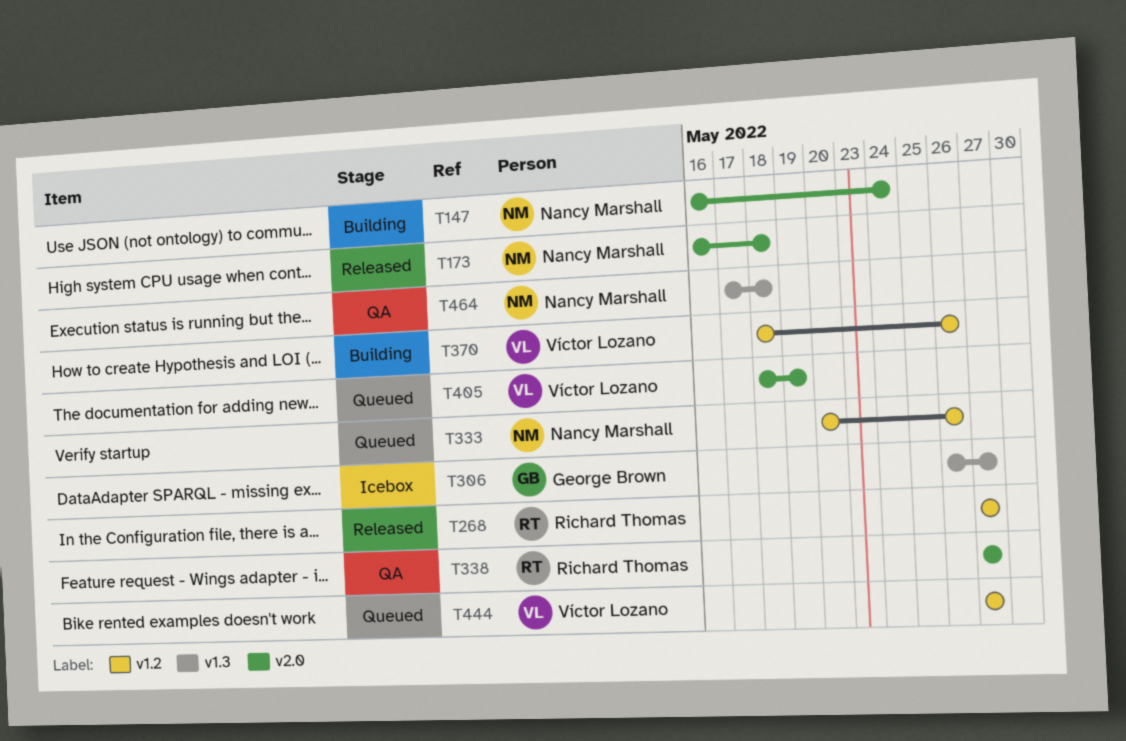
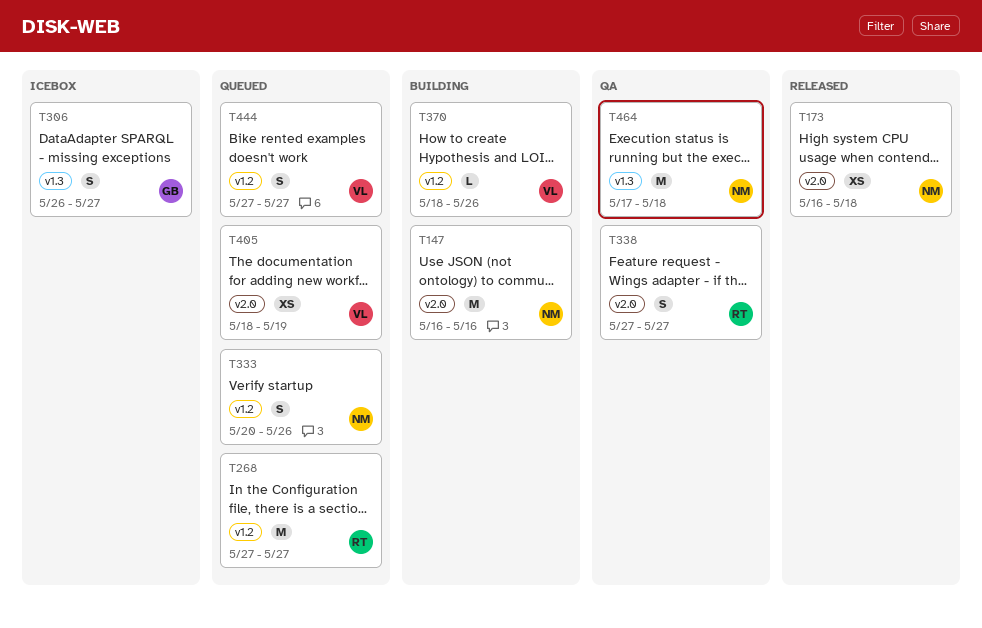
T147, due: May 24 -> May 16
T268, status: Released -> Queued

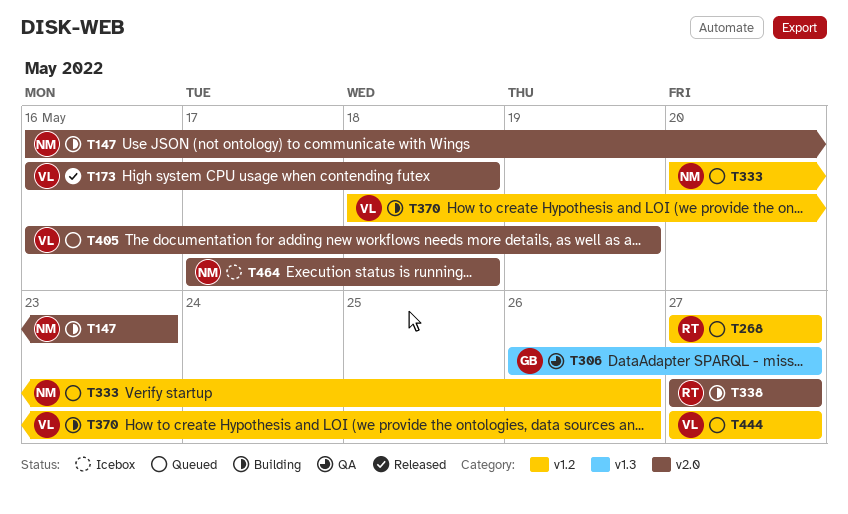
T147, due: May 16 -> May 23
T173, owner: NM -> VL
T306, status: Icebox -> QA
T338, status: QA -> Building
T405, start: May 18 -> May 16
T464, status: QA -> Icebox
T464, label: v1.3 -> v2.0

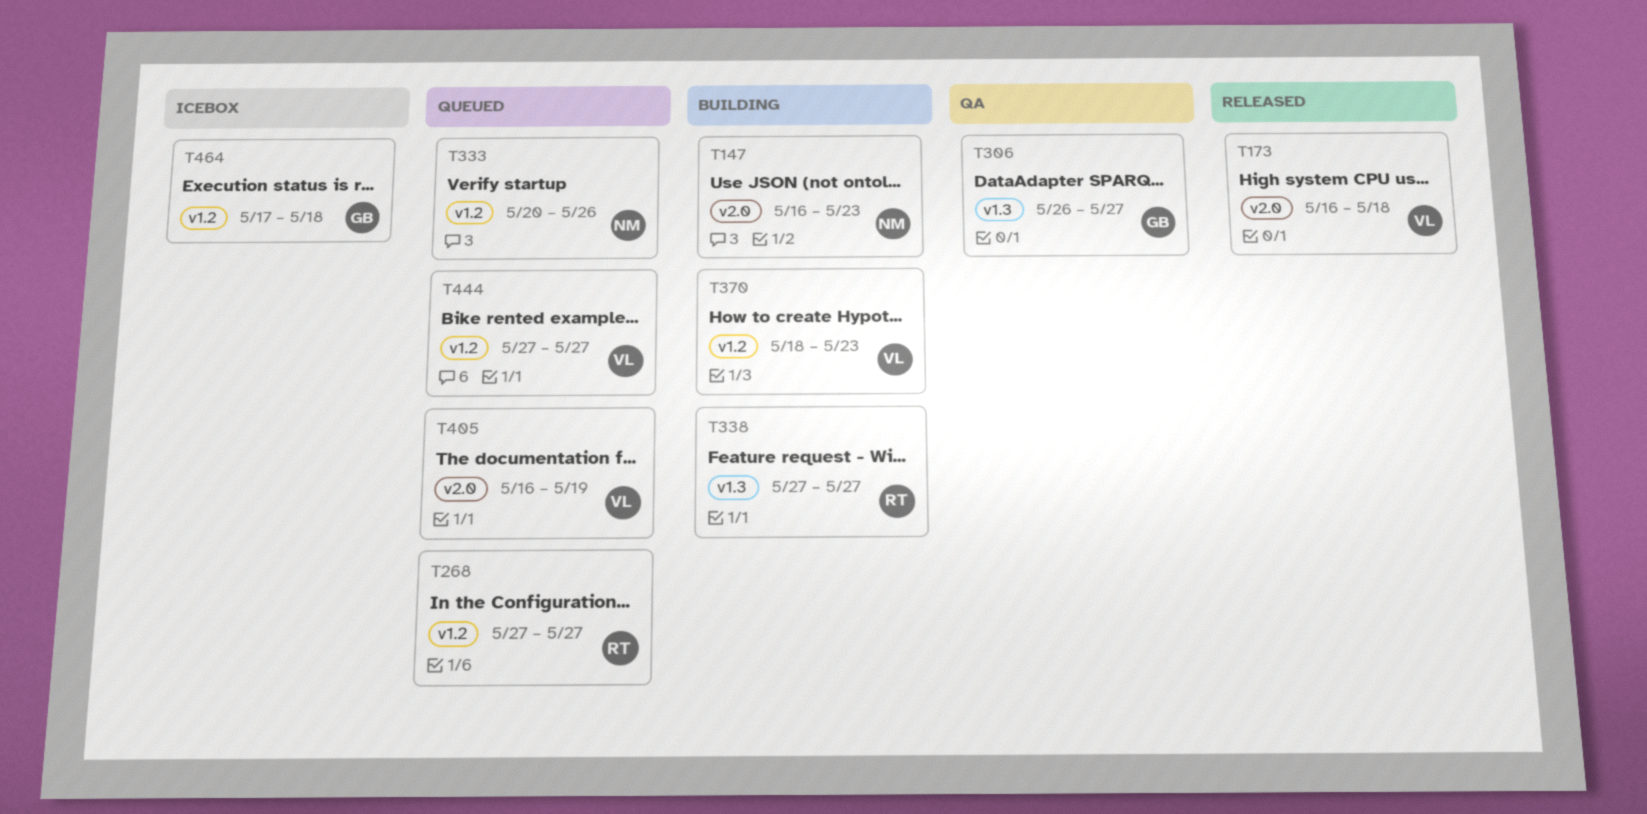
T338, label: v2.0 -> v1.3
T370, due: May 26 -> May 23
T464, owner: NM -> GB
T464, label: v2.0 -> v1.2

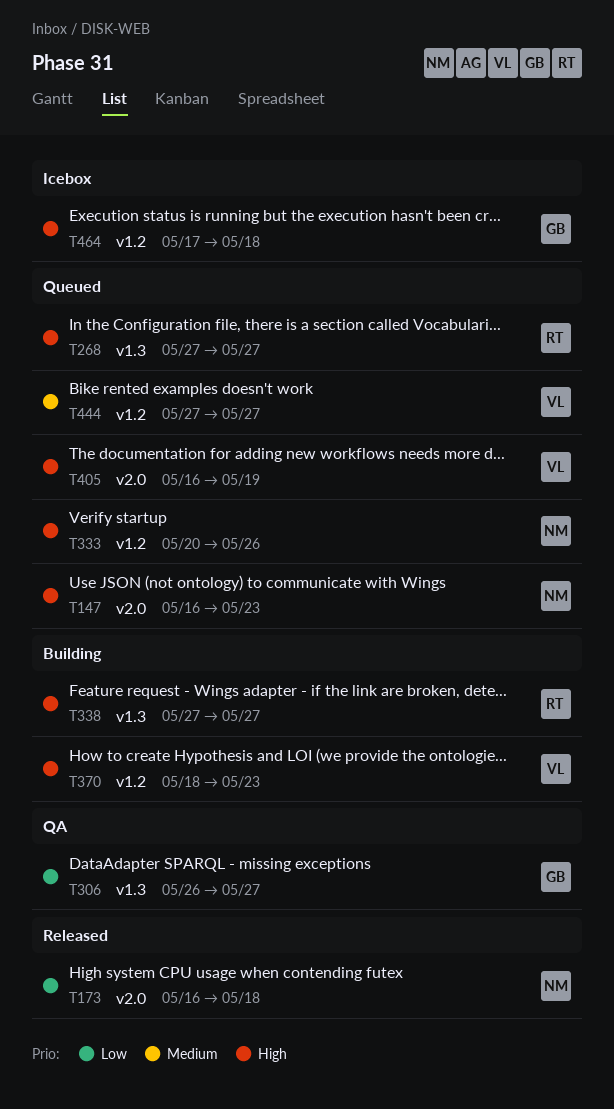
T147, status: Building -> Queued
T173, owner: VL -> NM
T268, label: v1.2 -> v1.3

